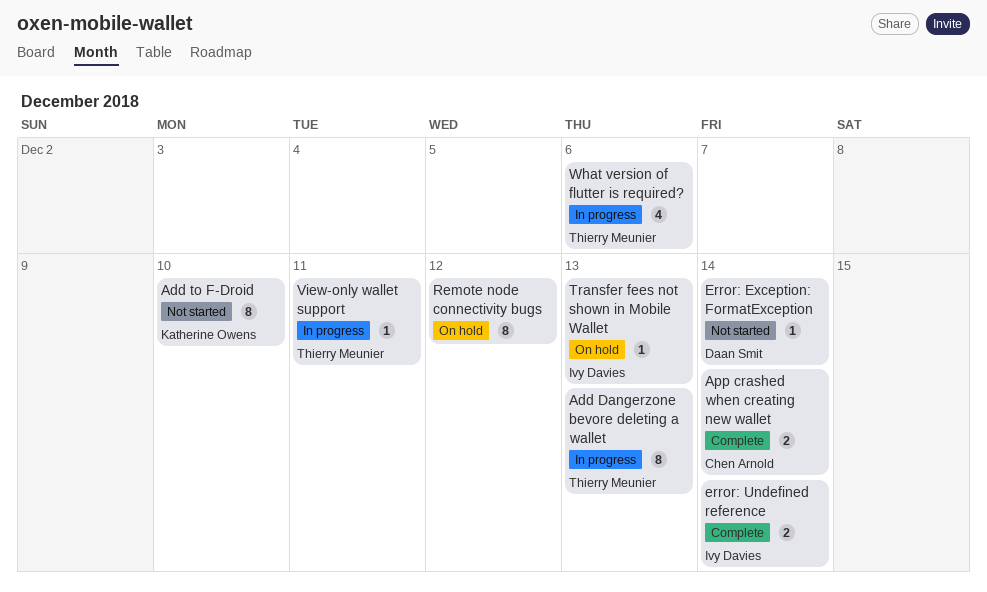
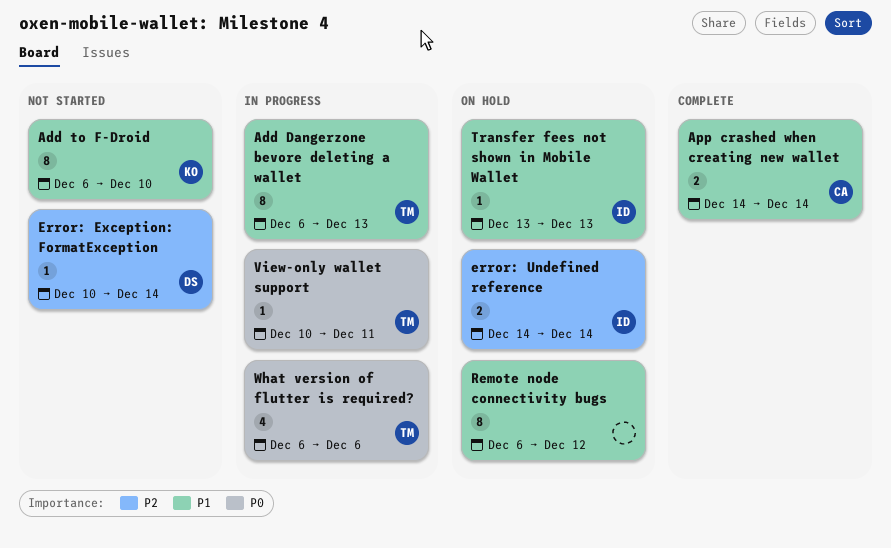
error: Undefined reference, status: Complete -> On hold

